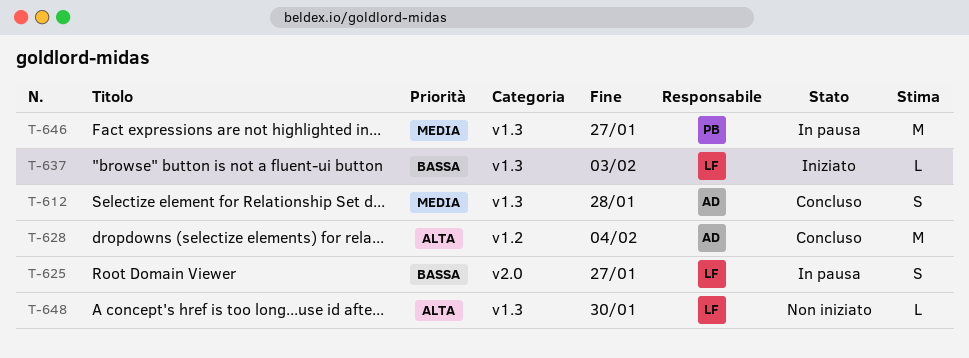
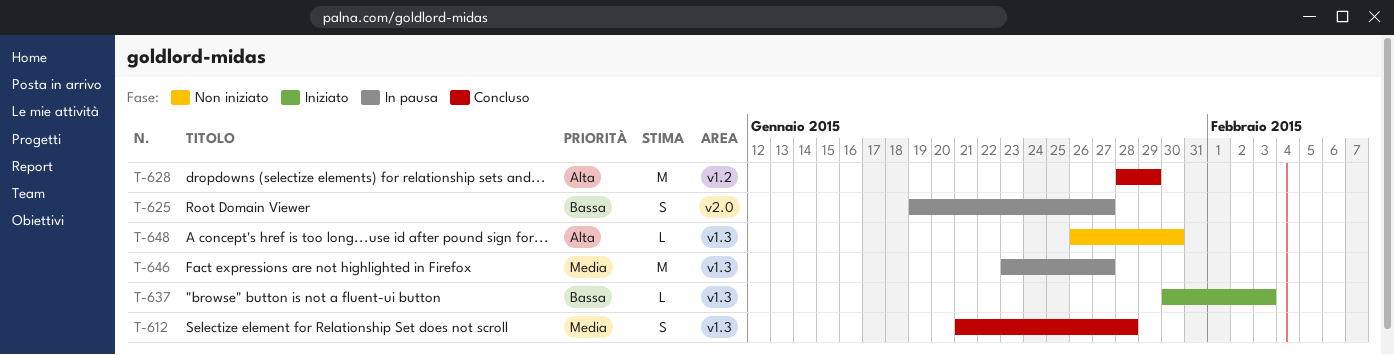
T-628, due: Feb 4 -> Jan 29

